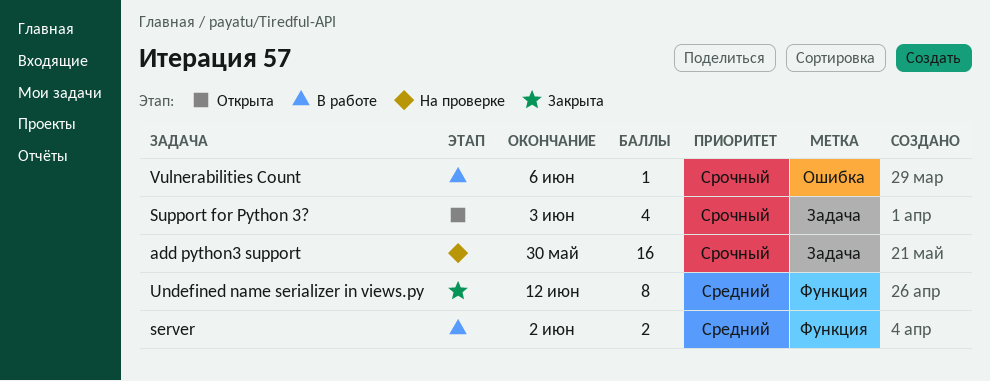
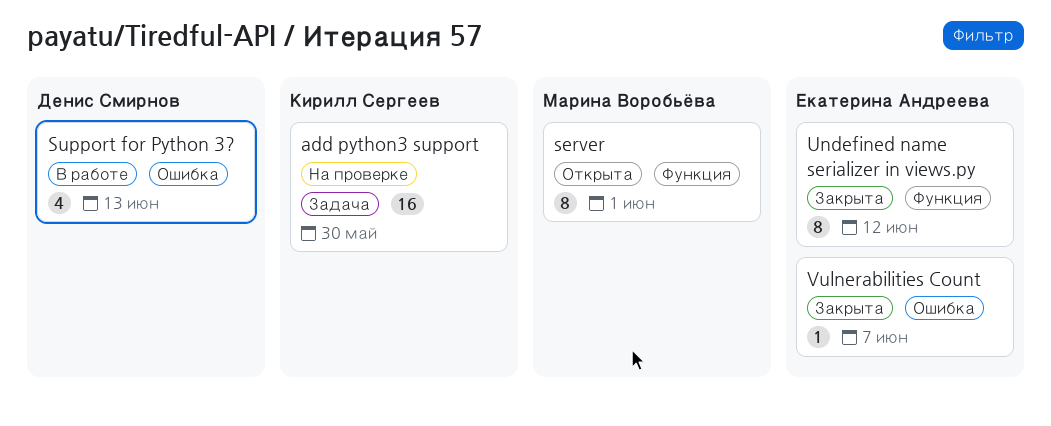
server, status: В работе -> Открыта
server, estimate: 2 -> 8
server, due: Jun 2 -> Jun 1
Support for Python 3?, status: Открыта -> В работе
Support for Python 3?, label: Задача -> Ошибка
Support for Python 3?, due: Jun 3 -> Jun 13
Vulnerabilities Count, status: В работе -> Закрыта
Vulnerabilities Count, due: Jun 6 -> Jun 7

